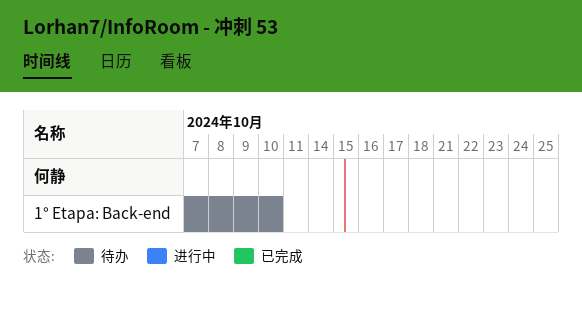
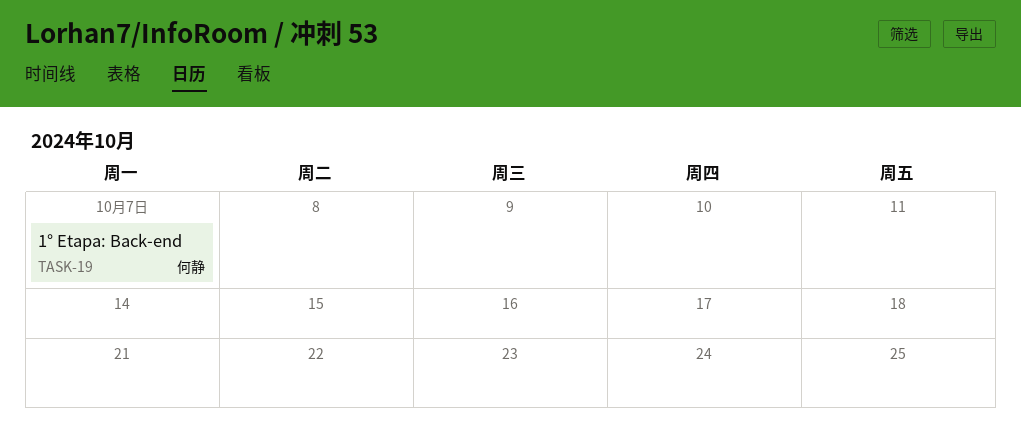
1° Etapa: Back-end, due: Oct 10 -> Oct 7

